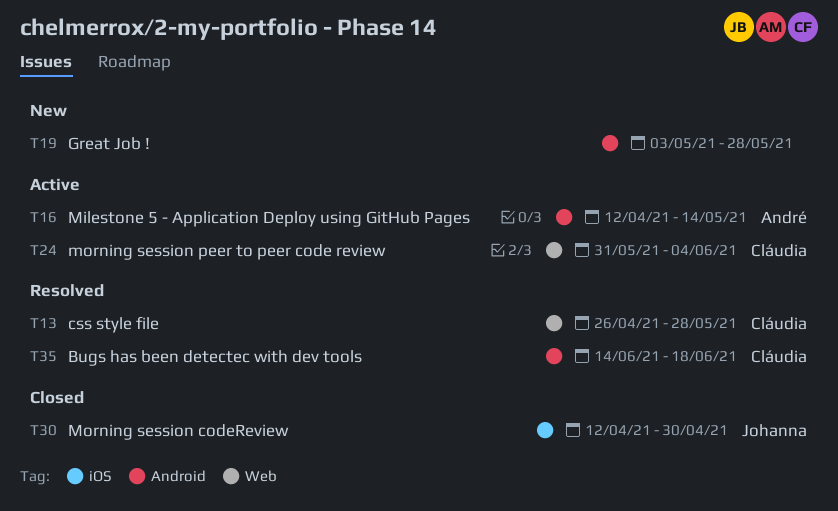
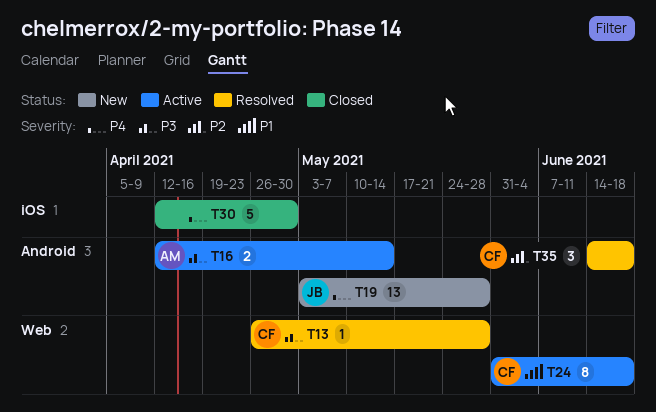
T19, owner: none -> Johanna
T24, due: Jun 4 -> Jun 18
T30, owner: Johanna -> none

